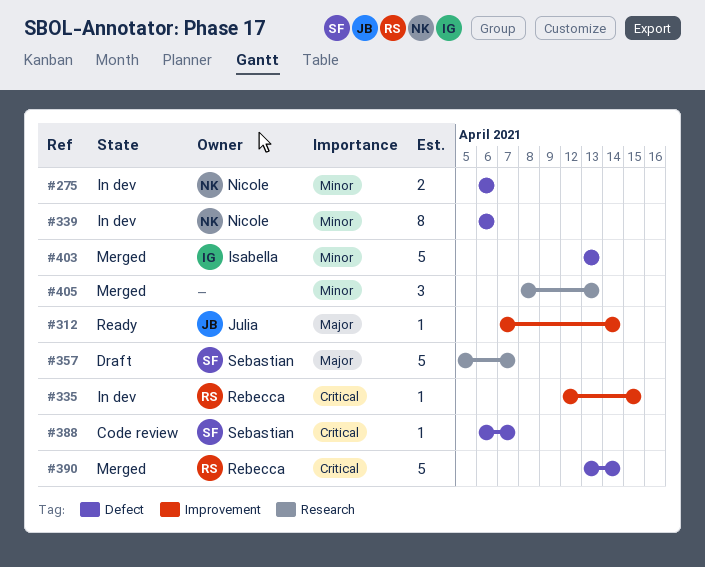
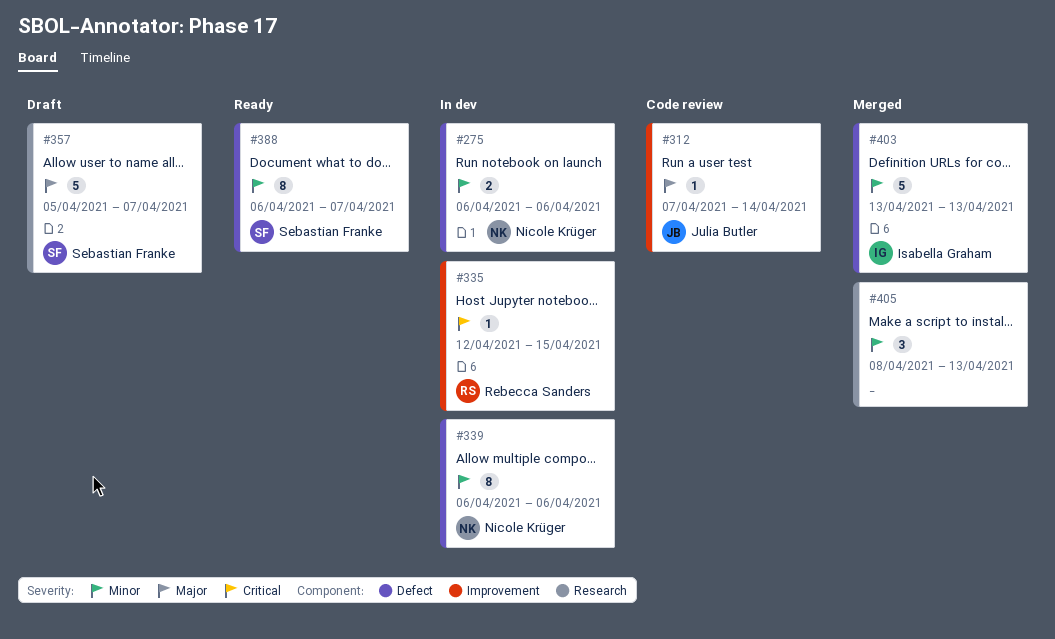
#312, status: Ready -> Code review
#388, status: Code review -> Ready
#388, priority: Critical -> Minor
#388, estimate: 1 -> 8
#390: present -> none

